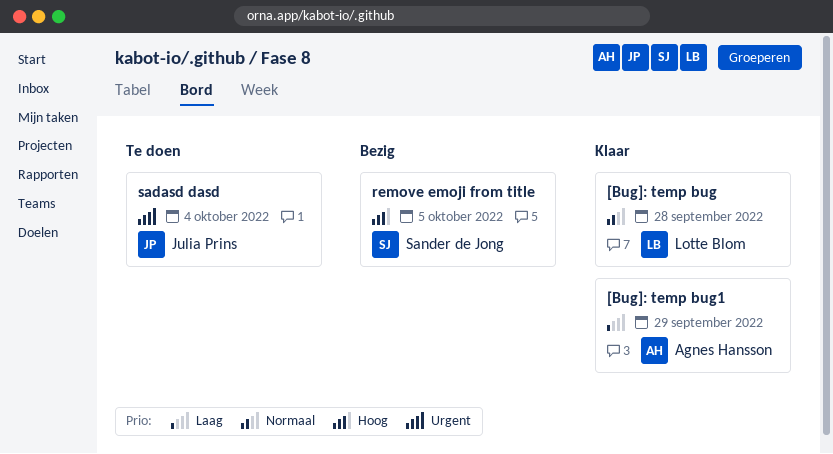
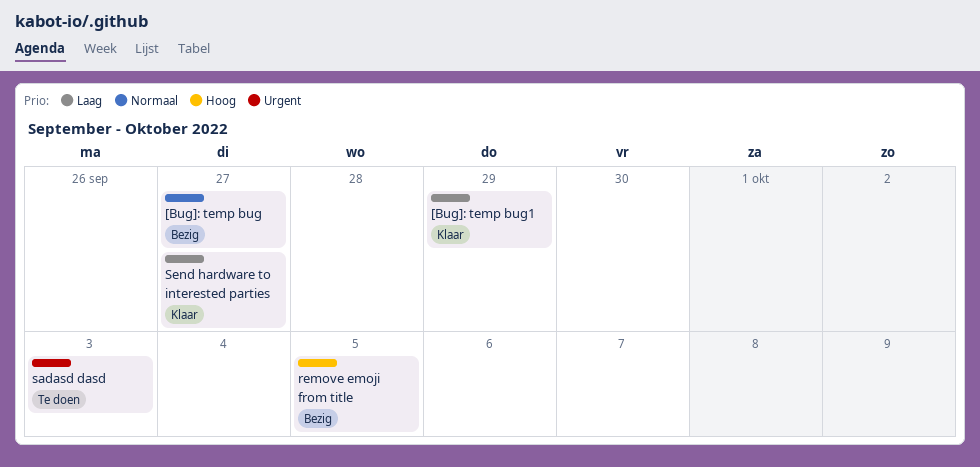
[Bug]: temp bug, status: Klaar -> Bezig
[Bug]: temp bug, due: Sep 28 -> Sep 27
sadasd dasd, due: Oct 4 -> Oct 3
Send hardware to interested parties: none -> present

